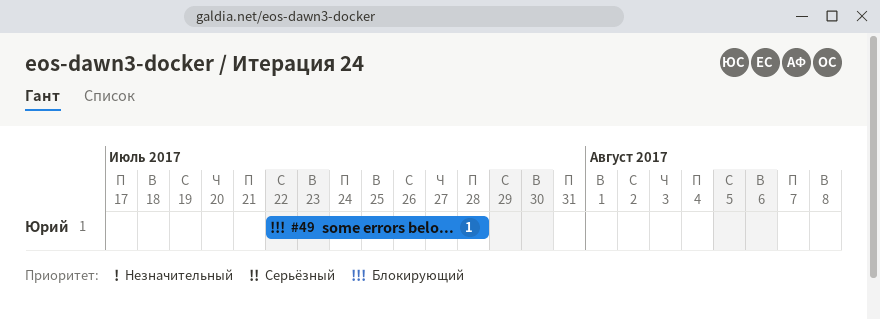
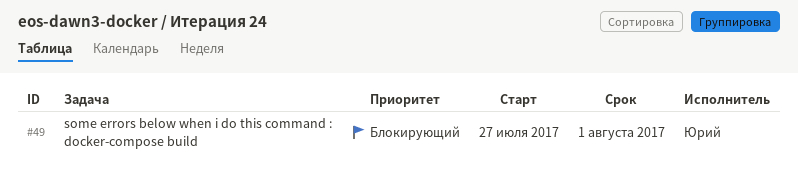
#49, start: Jul 22 -> Jul 27
#49, due: Jul 28 -> Aug 1

